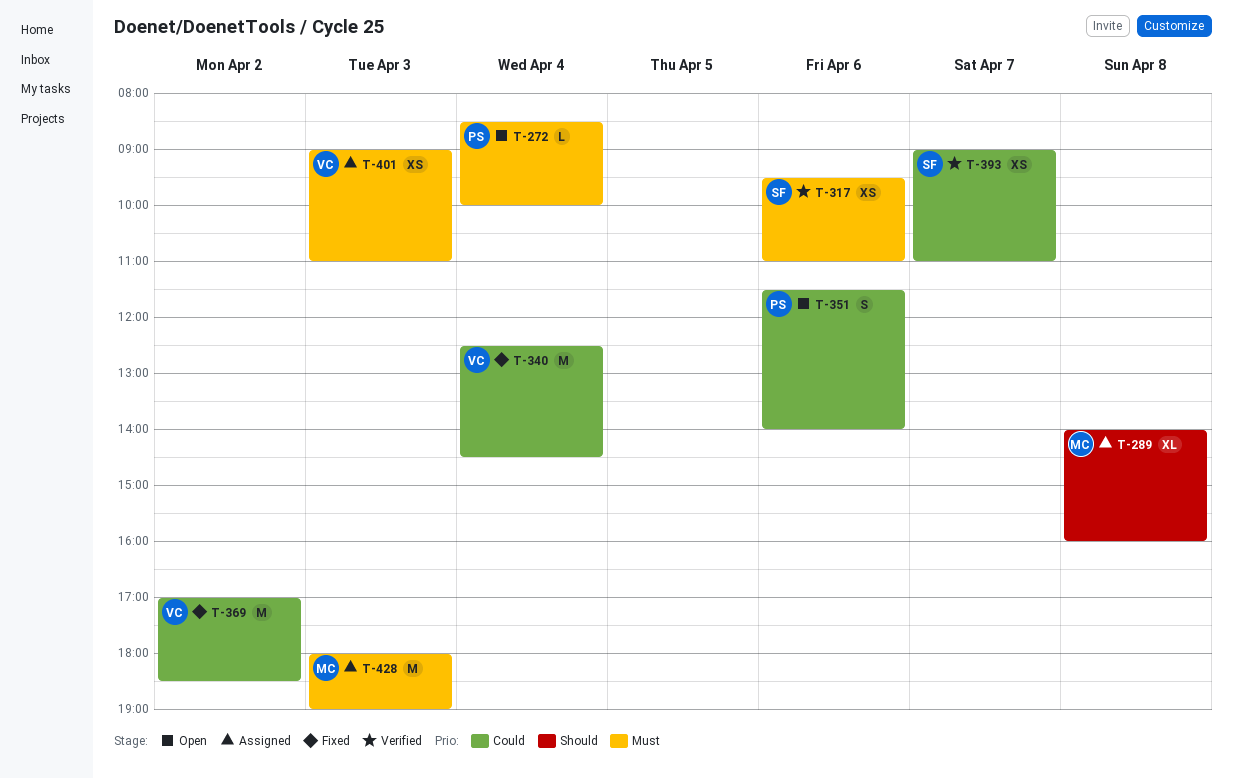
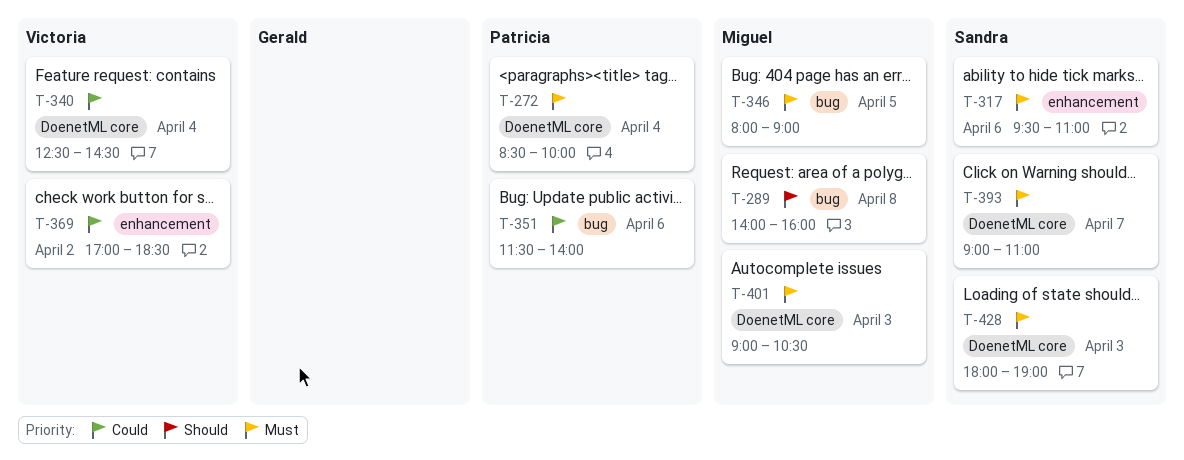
T-346: none -> present
T-393, priority: Could -> Must
T-401, owner: Victoria -> Miguel
T-401, ends: 11:00 -> 10:30
T-428, owner: Miguel -> Sandra

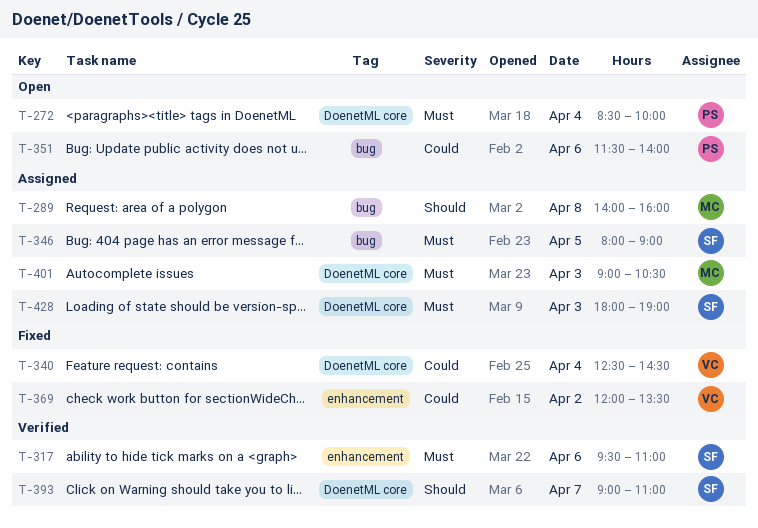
T-346, owner: Miguel -> Sandra
T-369, begins: 17:00 -> 12:00
T-369, ends: 18:30 -> 13:30
T-393, priority: Must -> Should

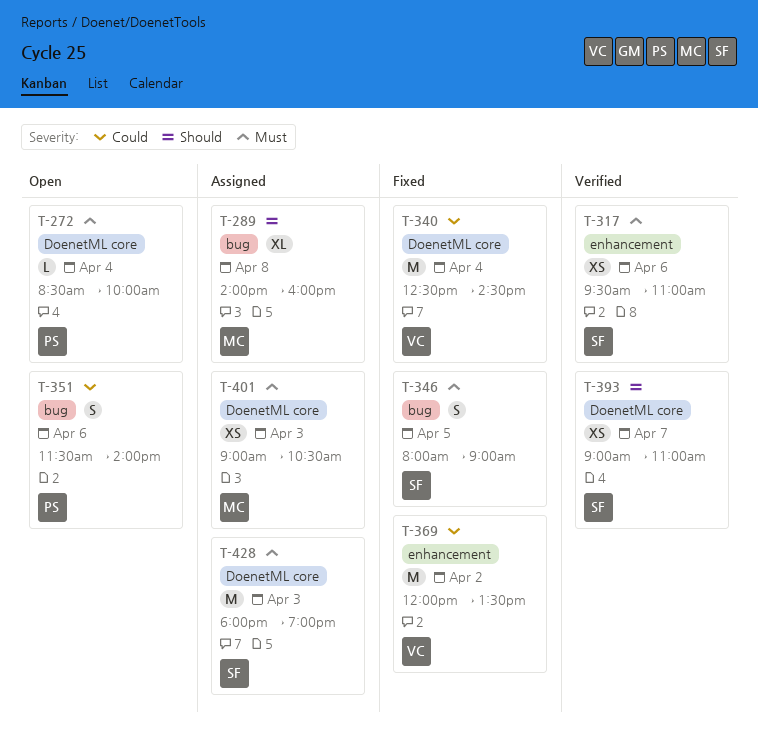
T-346, status: Assigned -> Fixed

